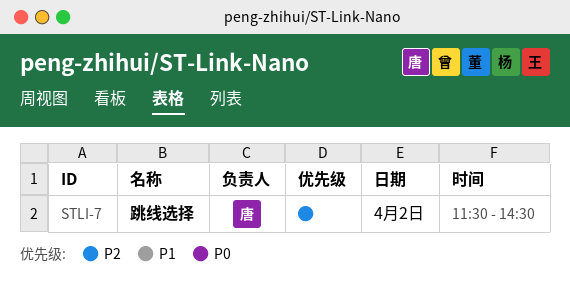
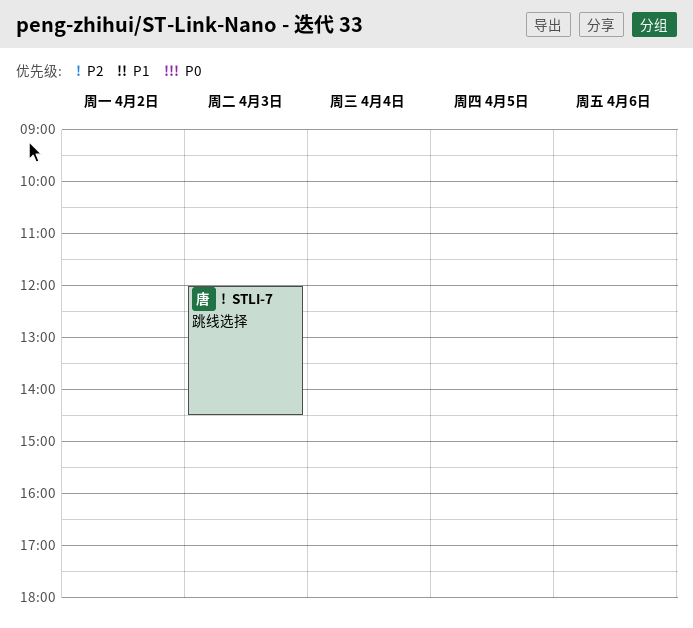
STLI-7, day: Apr 2 -> Apr 3
STLI-7, begins: 11:30 -> 12:00

